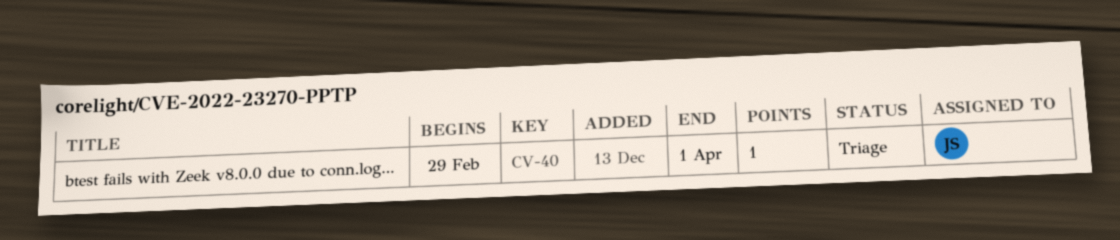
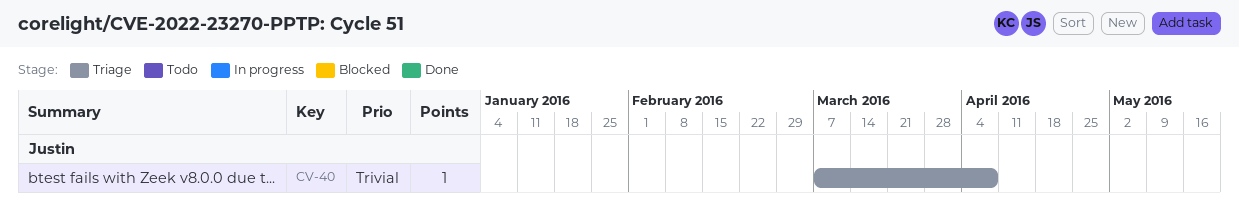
CV-40, start: Feb 29 -> Mar 7
CV-40, due: Apr 1 -> Apr 8

